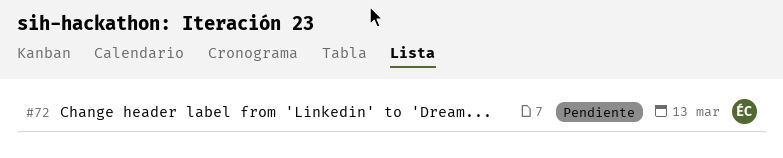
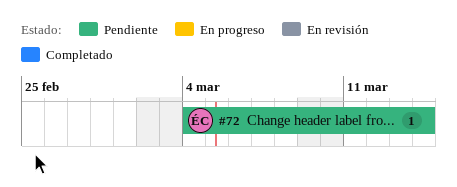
#72, due: Mar 13 -> Mar 14

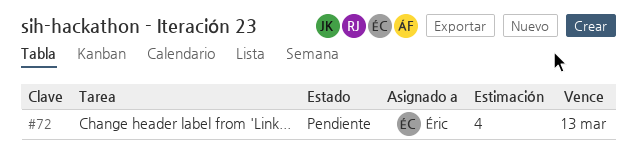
#72, estimate: 1 -> 4
#72, due: Mar 14 -> Mar 13

